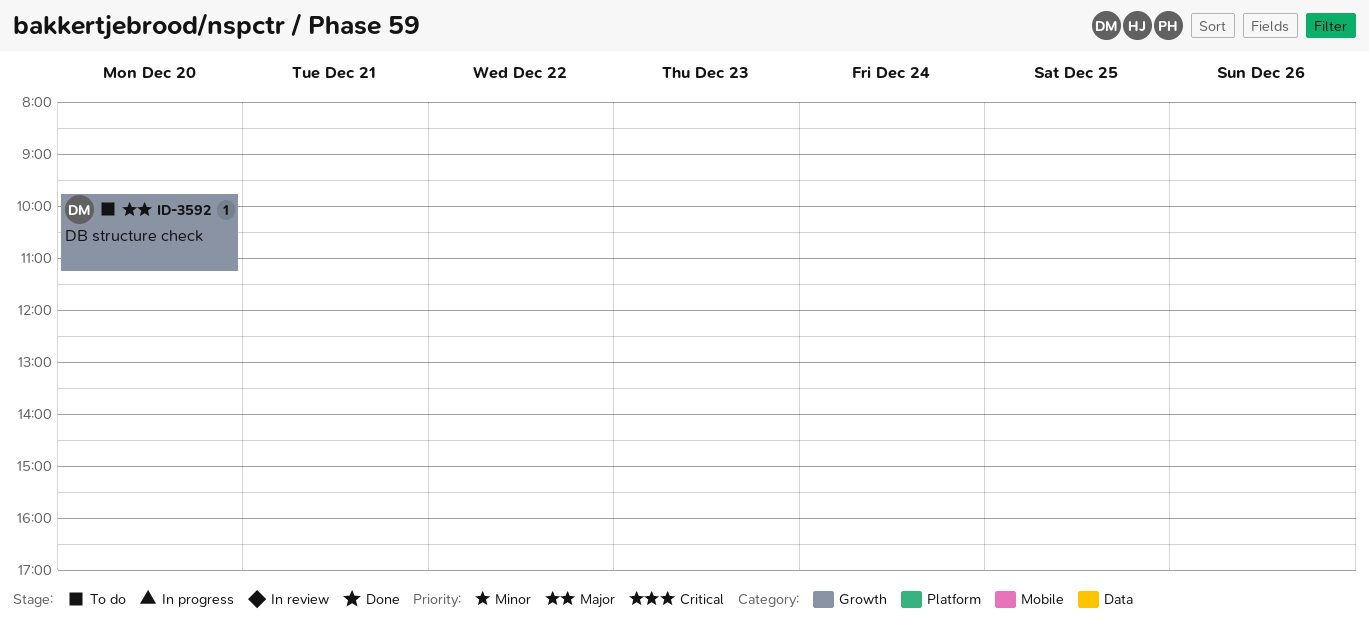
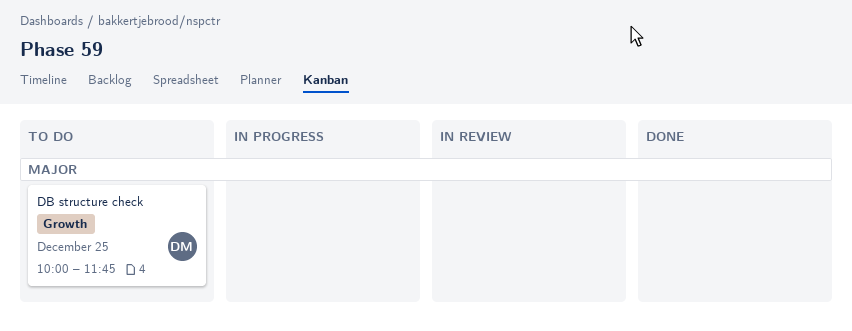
DB structure check, day: Dec 20 -> Dec 25
DB structure check, begins: 09:45 -> 10:00
DB structure check, ends: 11:15 -> 11:45

